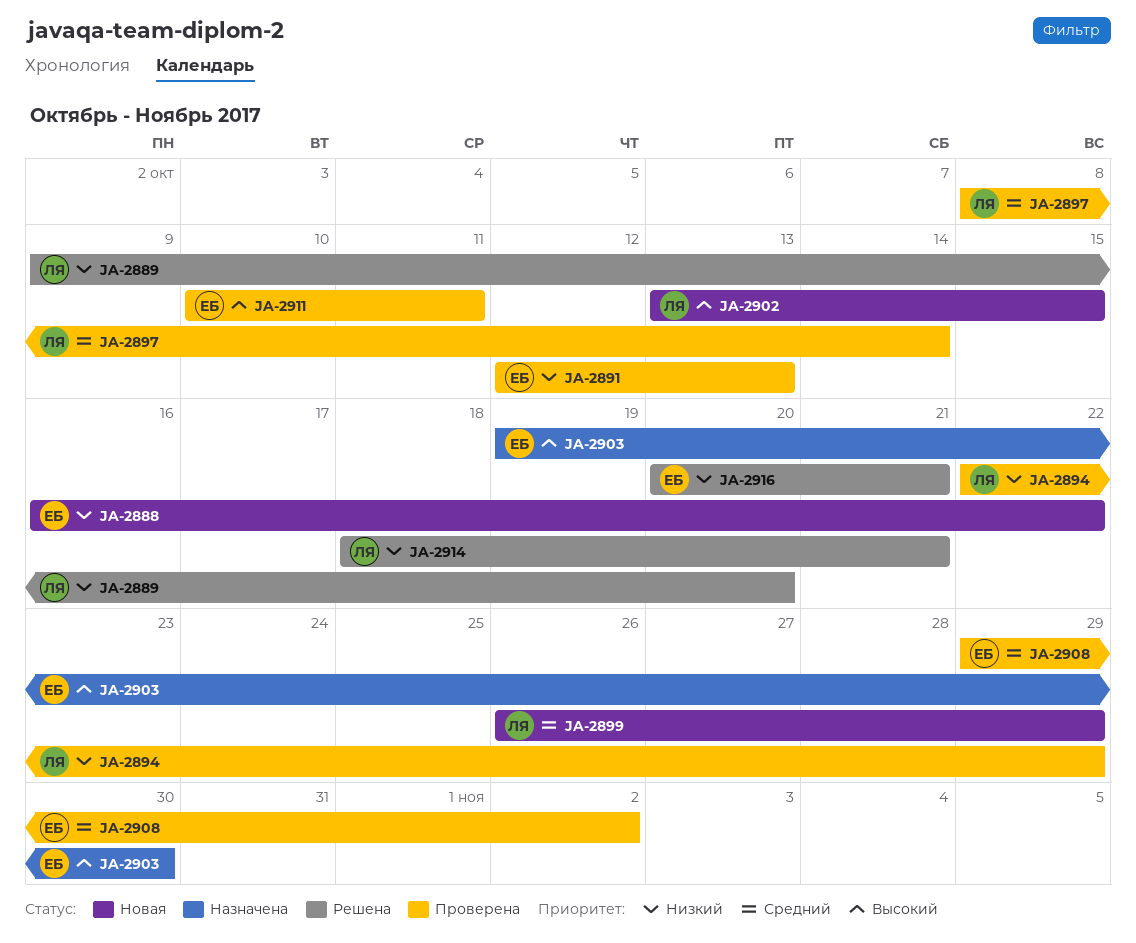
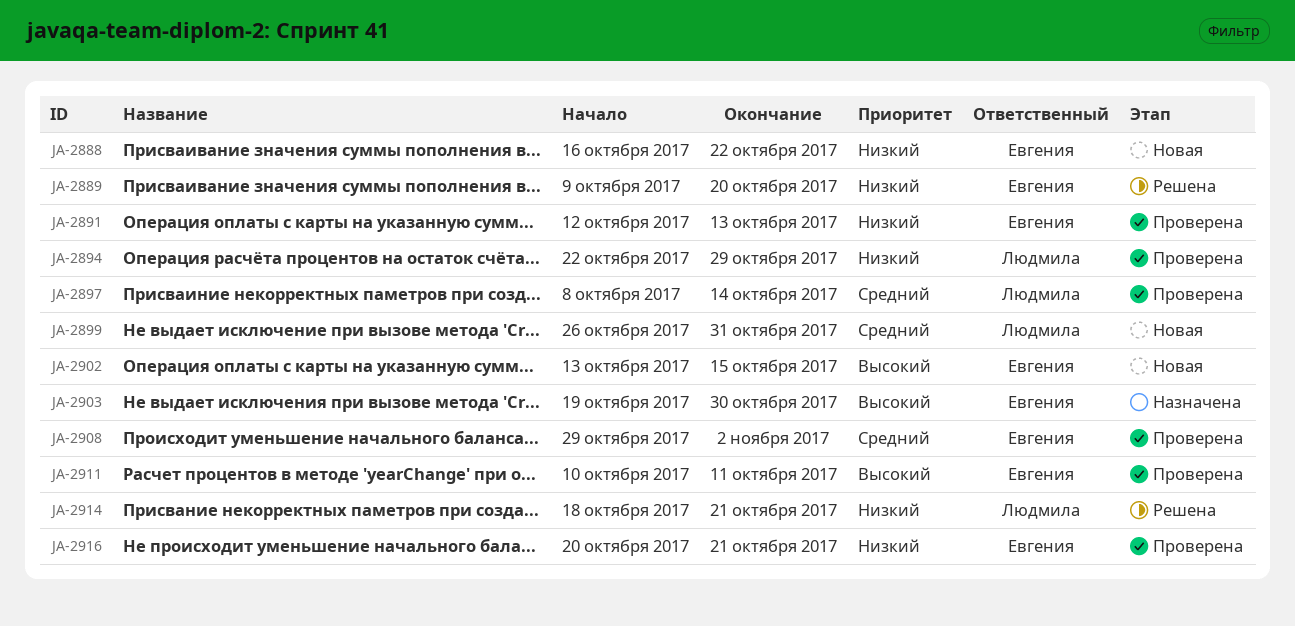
JA-2889, owner: Людмила -> Евгения
JA-2899, due: Oct 29 -> Oct 31
JA-2902, owner: Людмила -> Евгения
JA-2916, status: Решена -> Проверена

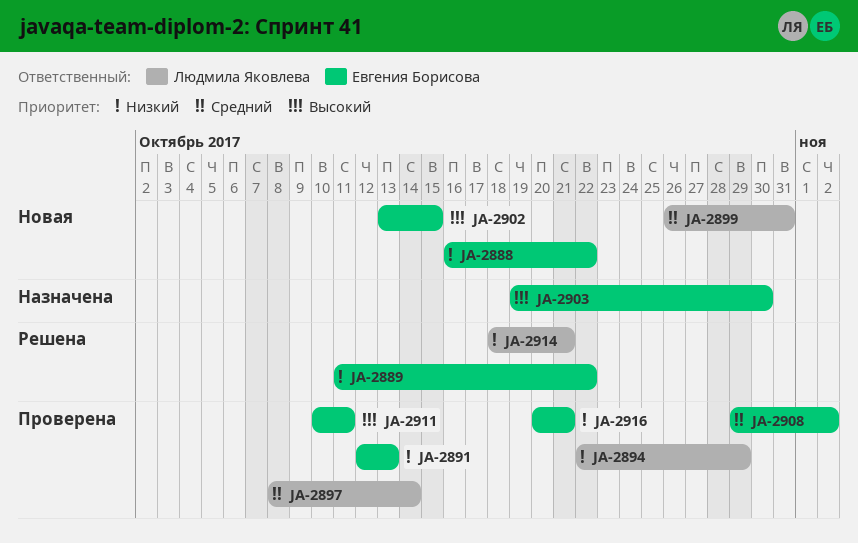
JA-2889, start: Oct 9 -> Oct 11
JA-2889, due: Oct 20 -> Oct 22

